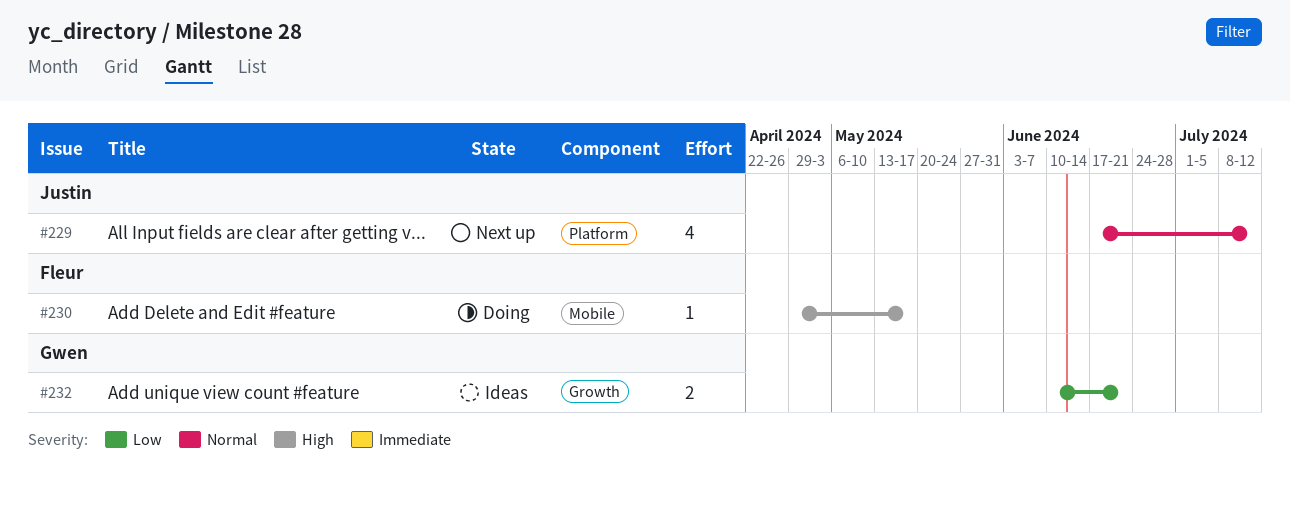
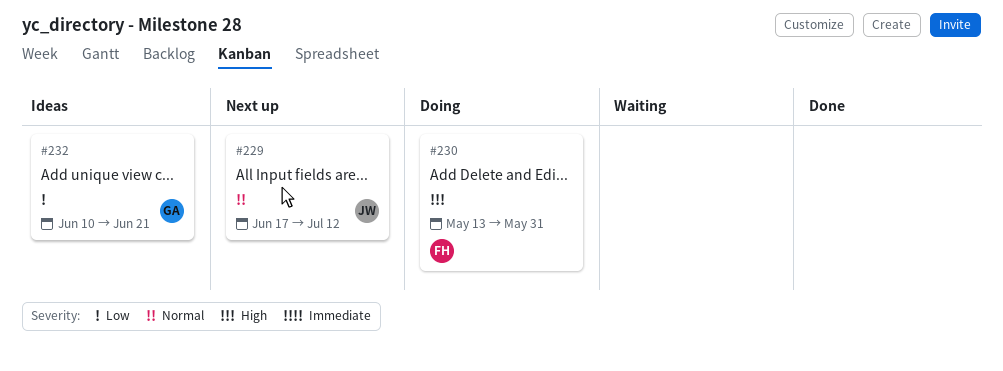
#230, start: Apr 29 -> May 13
#230, due: May 17 -> May 31

